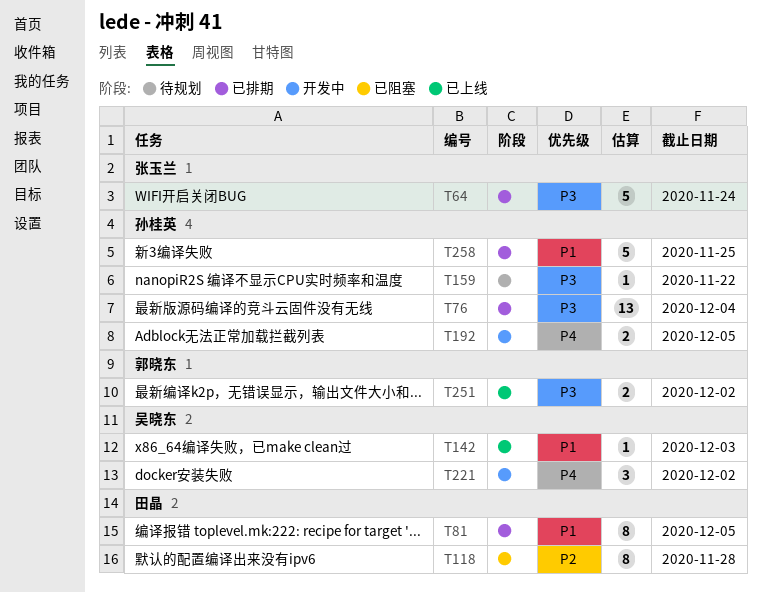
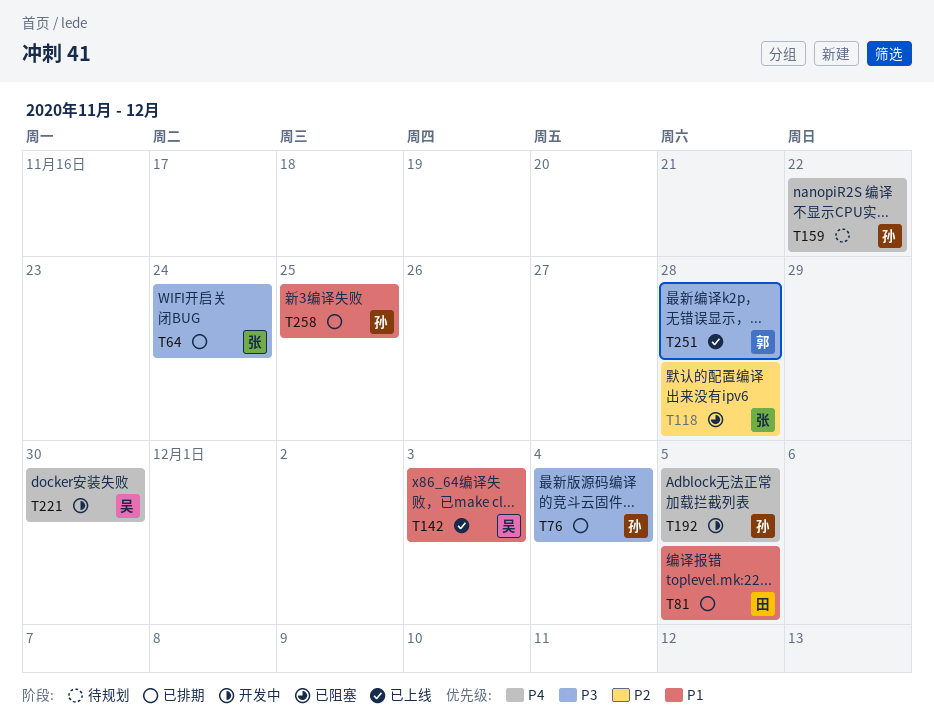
T118, owner: 田晶 -> 张玉兰
T159, priority: P3 -> P4
T221, due: Dec 2 -> Nov 30
T251, due: Dec 2 -> Nov 28

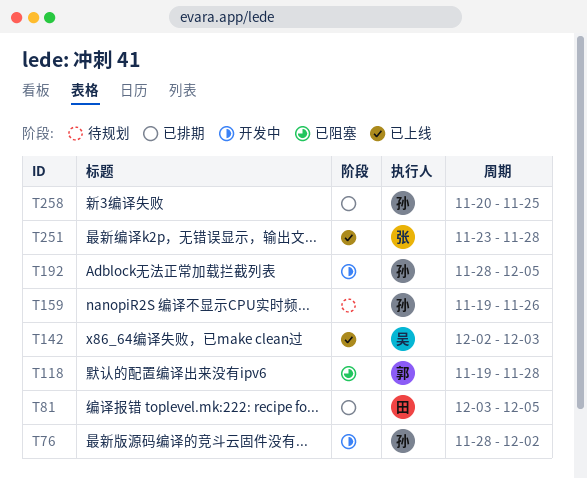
T64: present -> none
T76, status: 已排期 -> 开发中
T76, due: Dec 4 -> Dec 2
T118, owner: 张 -> 郭
T159, due: Nov 22 -> Nov 26
T221: present -> none
T251, owner: 郭 -> 张

